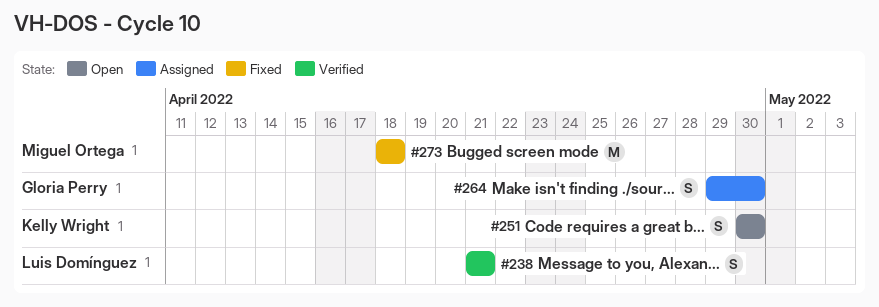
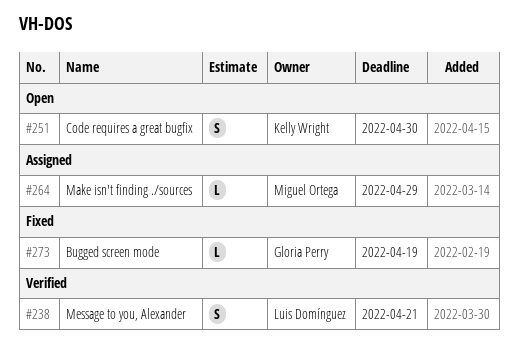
#264, owner: Gloria Perry -> Miguel Ortega
#264, estimate: S -> L
#264, due: Apr 30 -> Apr 29
#273, owner: Miguel Ortega -> Gloria Perry
#273, estimate: M -> L
#273, due: Apr 18 -> Apr 19

